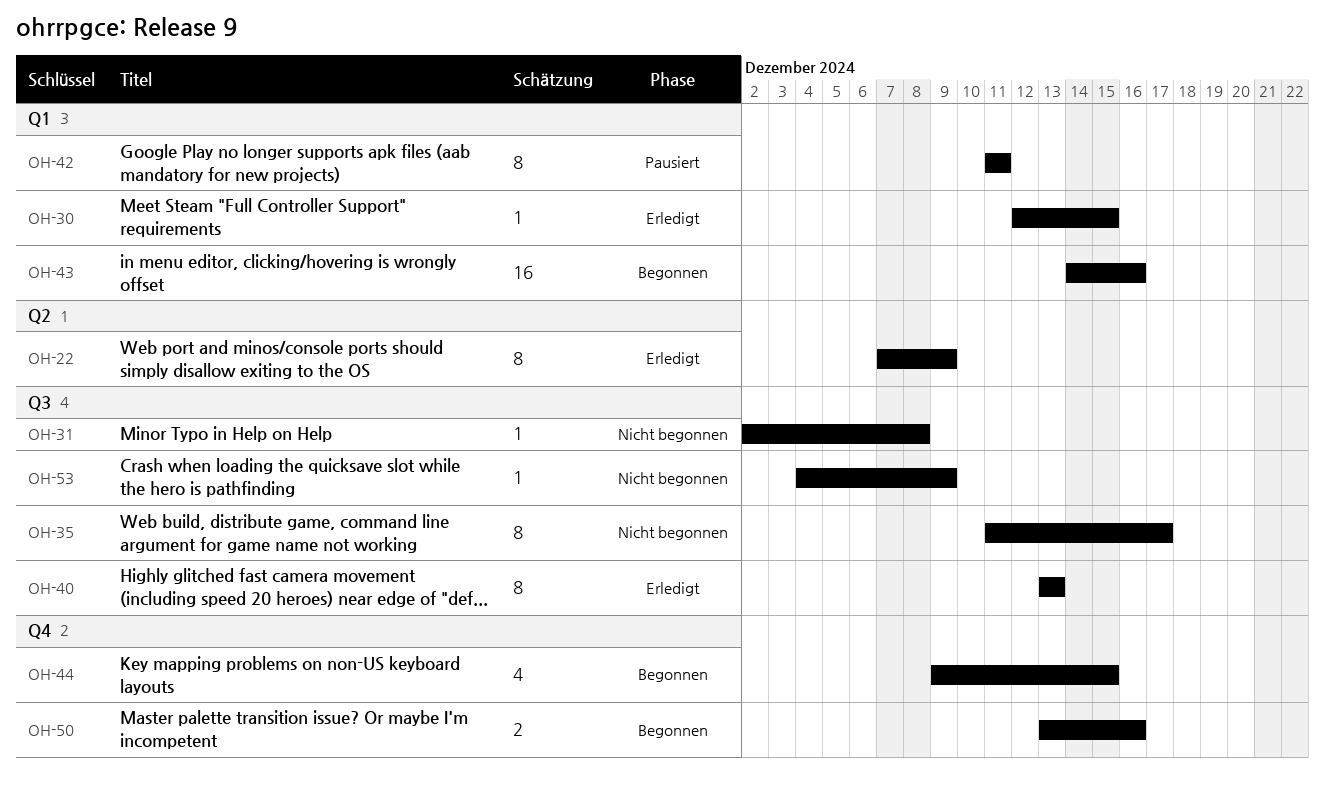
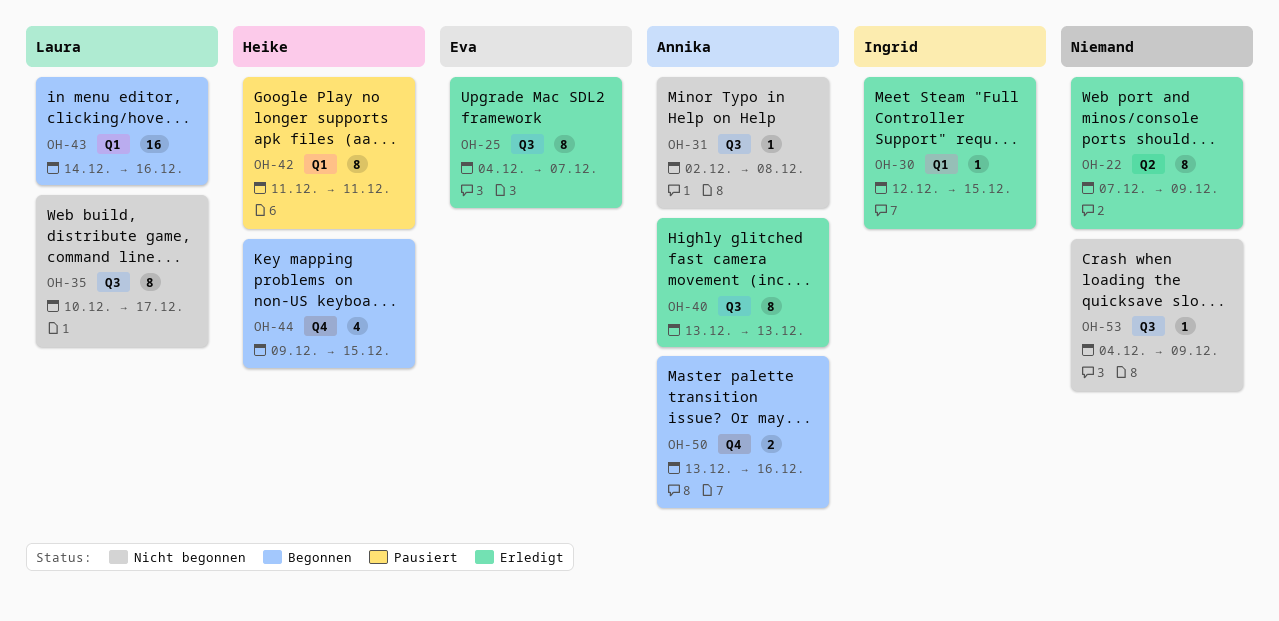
OH-25: none -> present
OH-35, start: Dec 11 -> Dec 10

